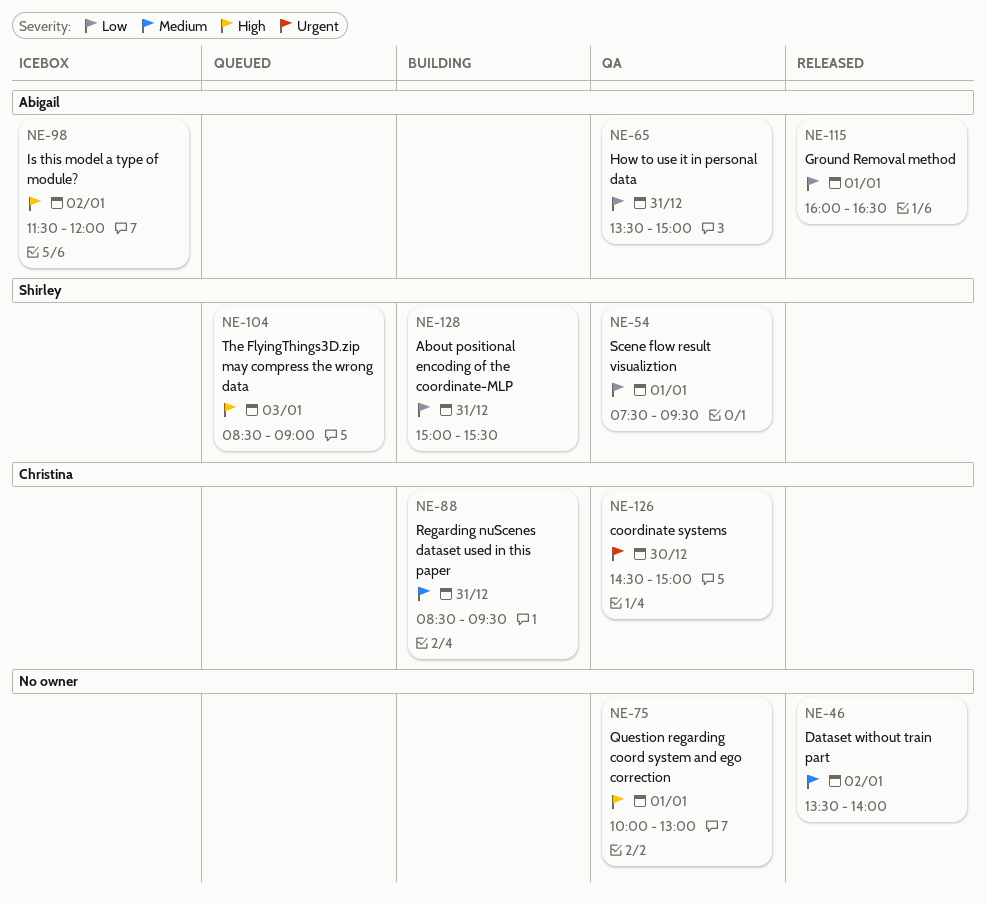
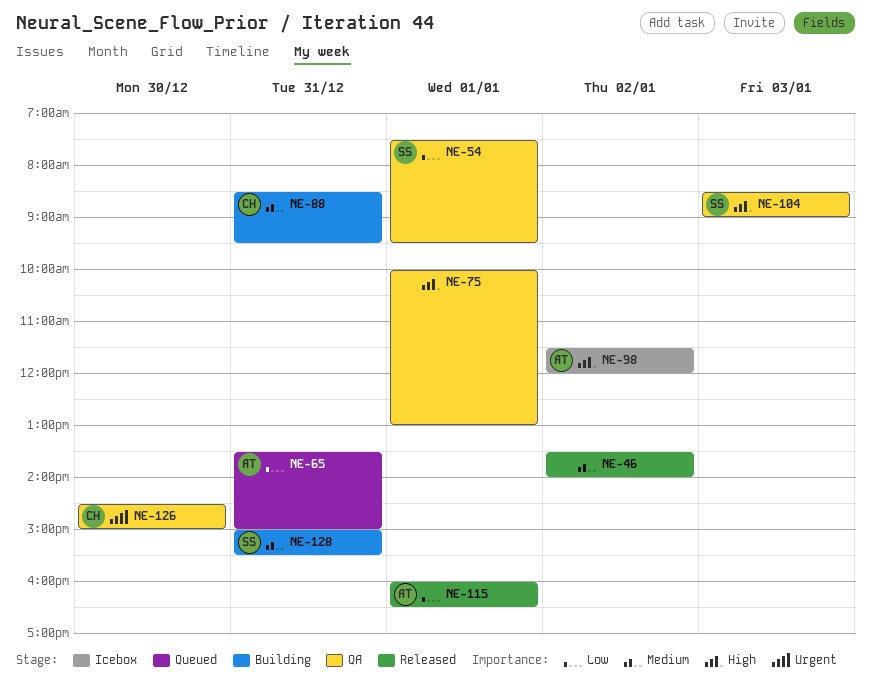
NE-65, status: QA -> Queued
NE-104, status: Queued -> QA
NE-128, priority: Low -> Medium

